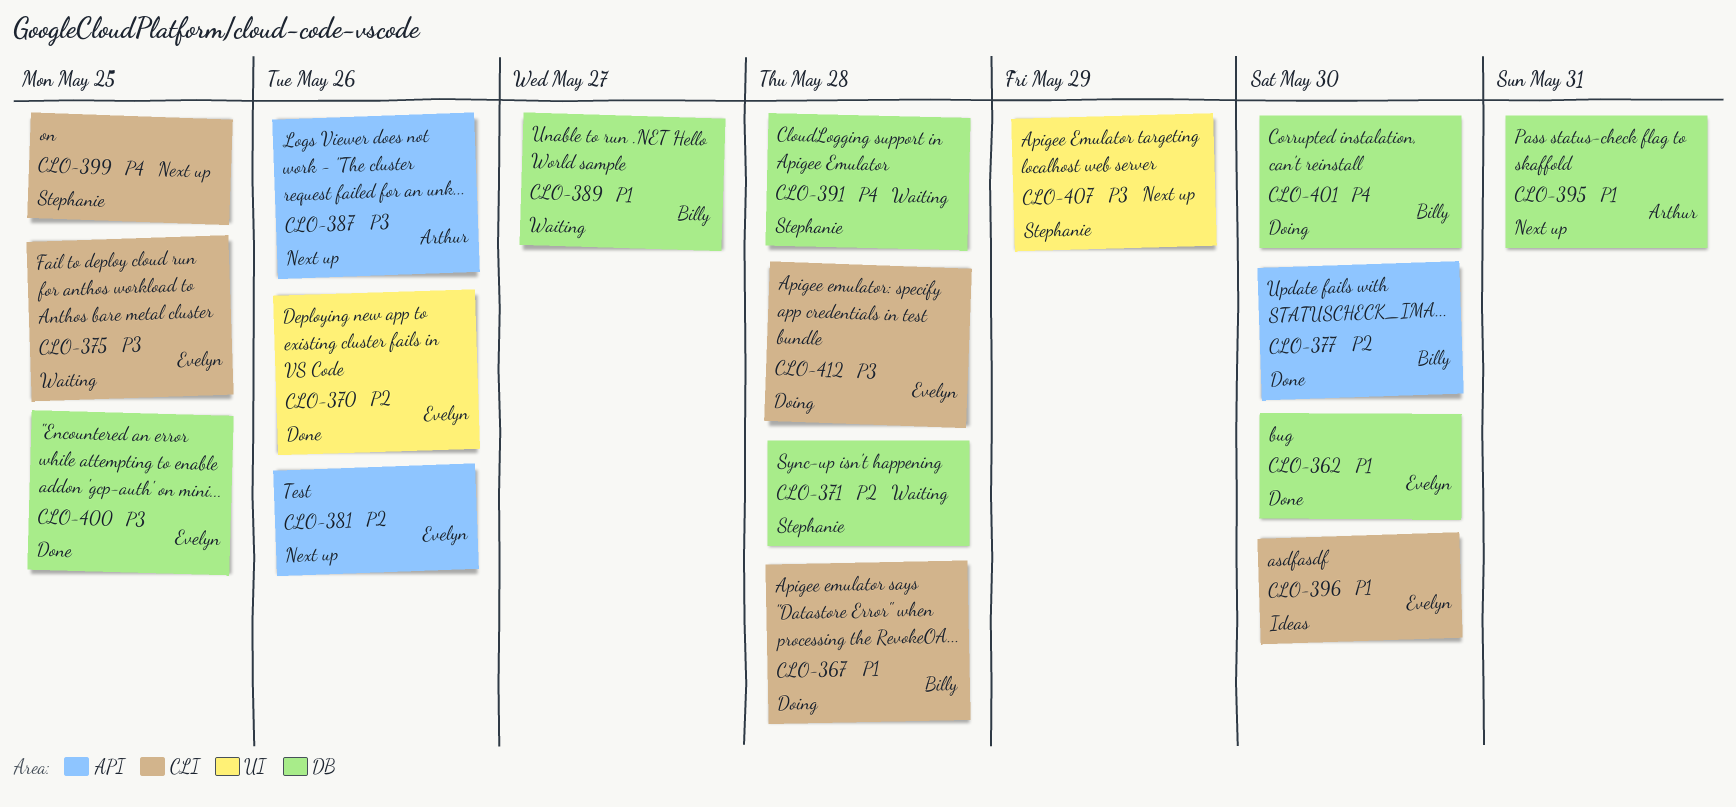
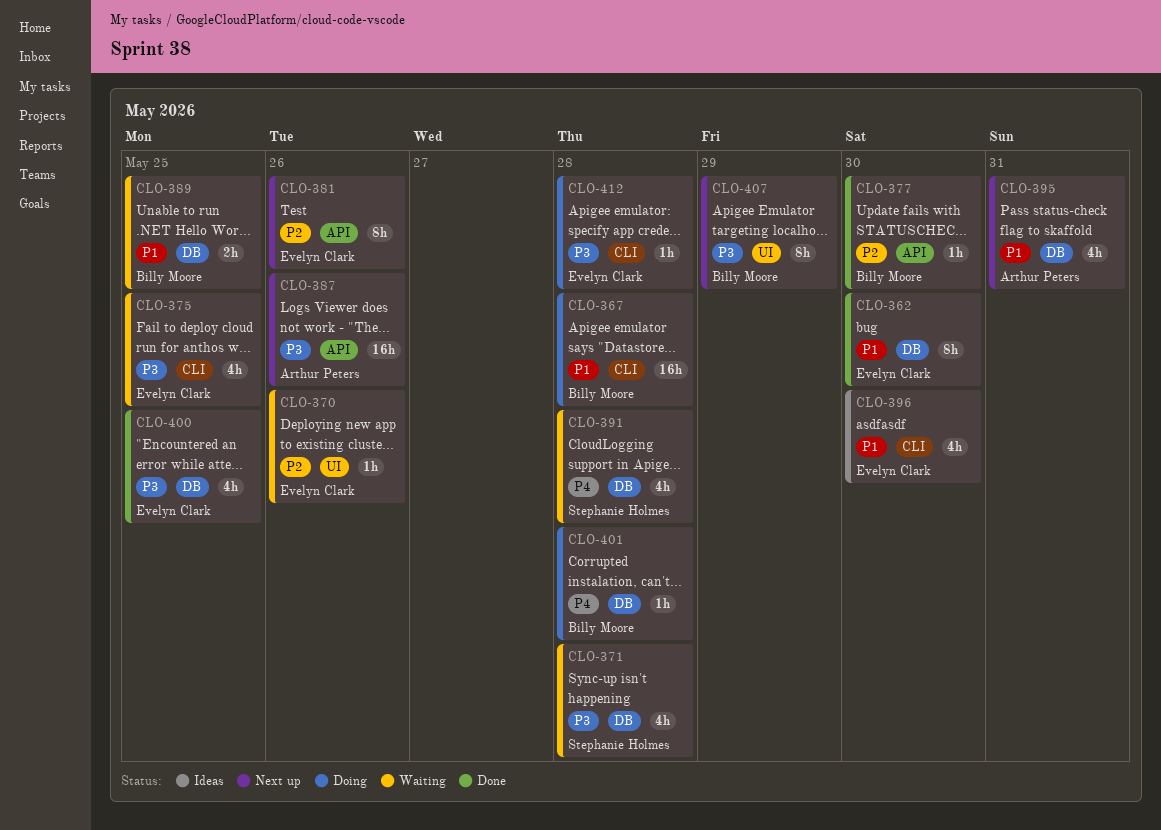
CLO-370, status: Done -> Waiting
CLO-371, priority: P2 -> P3
CLO-389, due: May 27 -> May 25
CLO-399: present -> none
CLO-401, due: May 30 -> May 28
CLO-407, owner: Stephanie Holmes -> Billy Moore

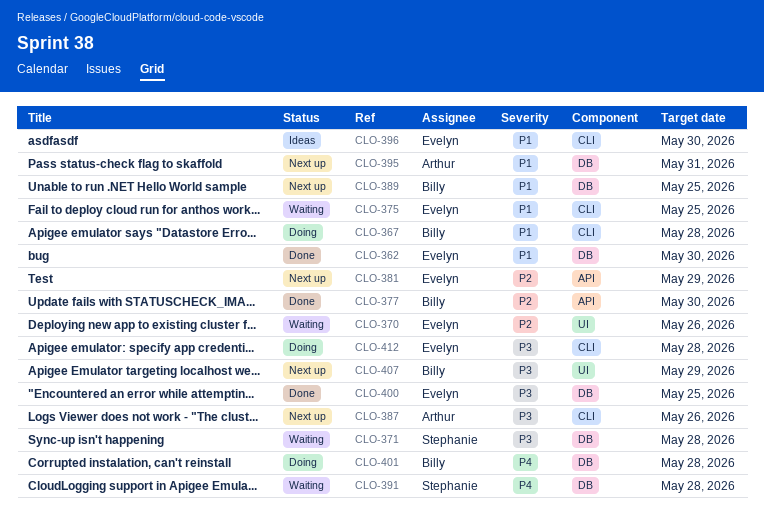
CLO-375, priority: P3 -> P1
CLO-381, due: May 26 -> May 29
CLO-387, label: API -> CLI
CLO-389, status: Waiting -> Next up

